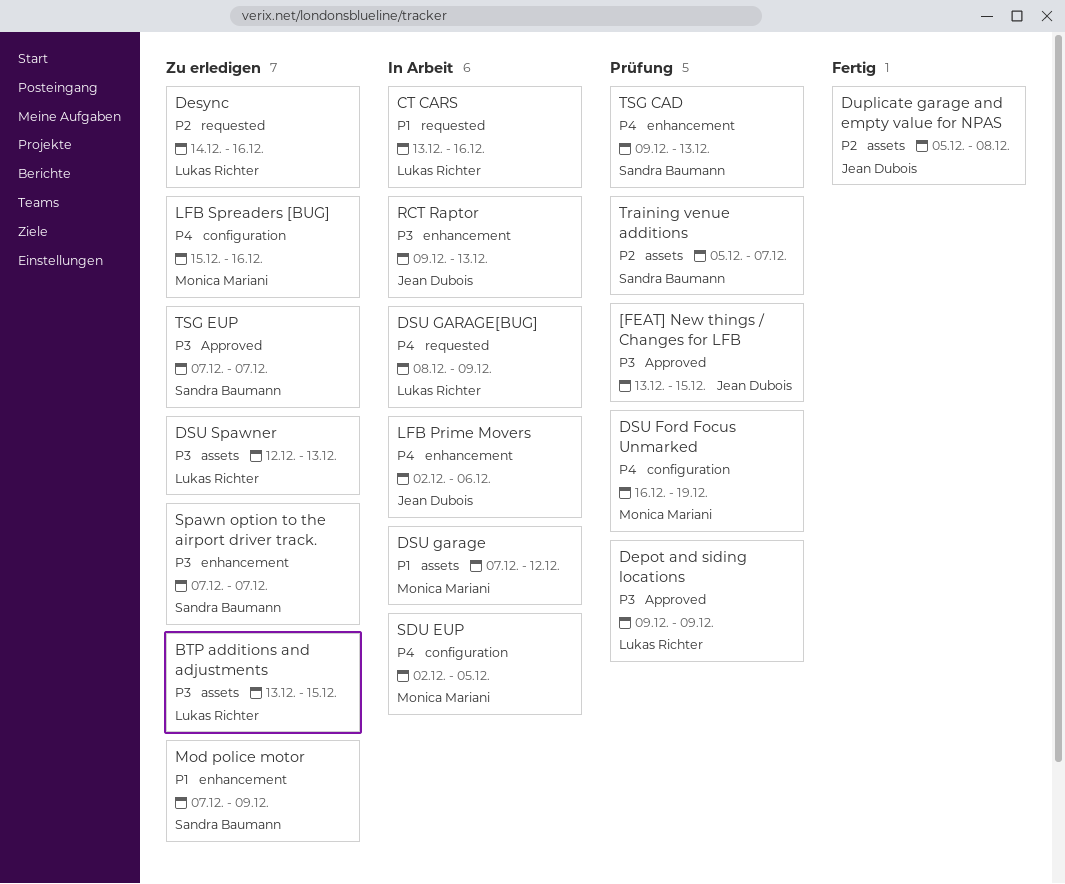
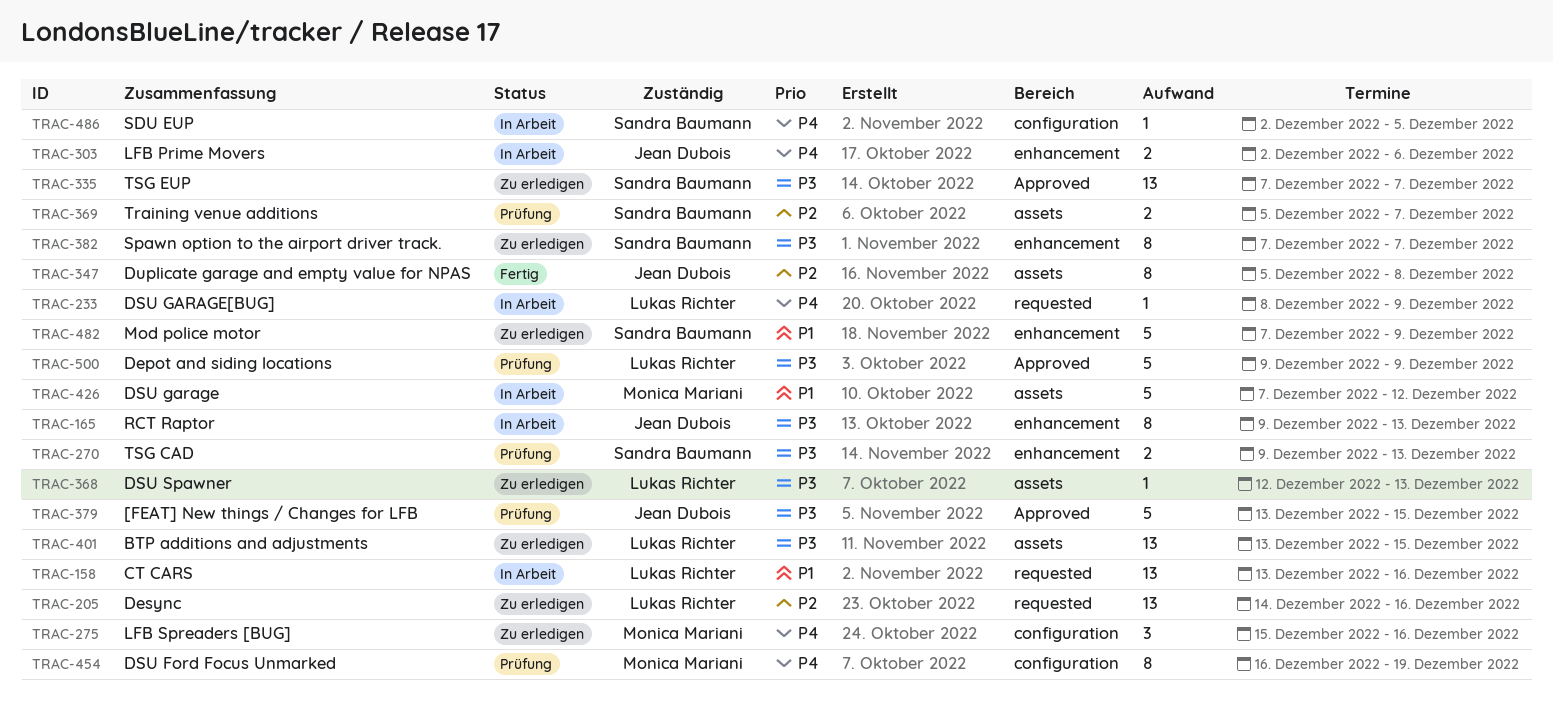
SDU EUP, owner: Monica Mariani -> Sandra Baumann
TSG CAD, priority: P4 -> P3

